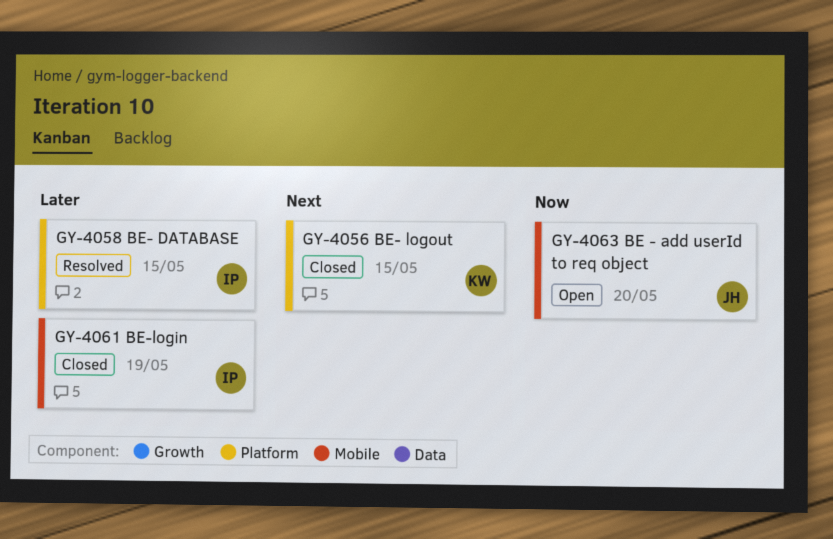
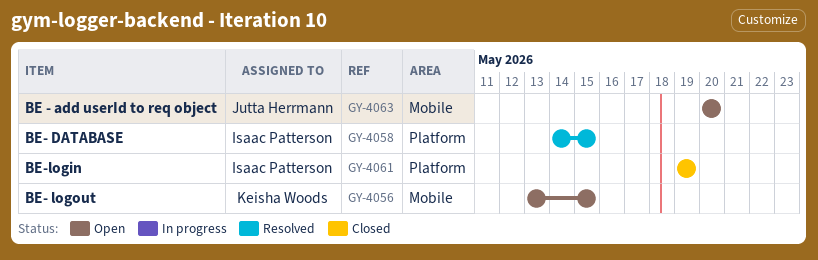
GY-4056, status: Closed -> Open
GY-4056, label: Platform -> Mobile
GY-4061, label: Mobile -> Platform

